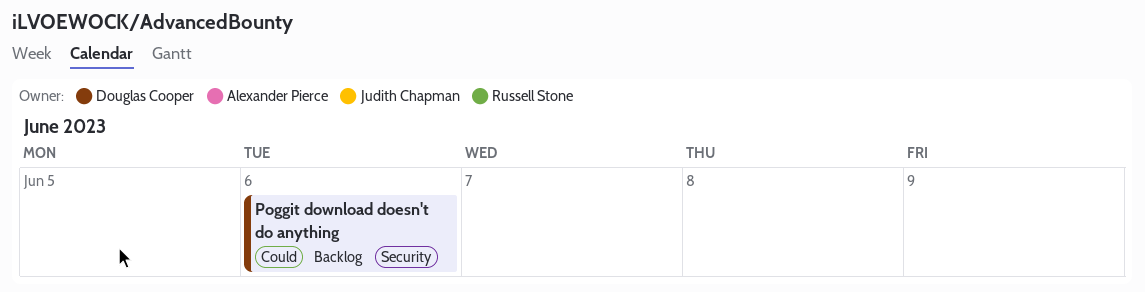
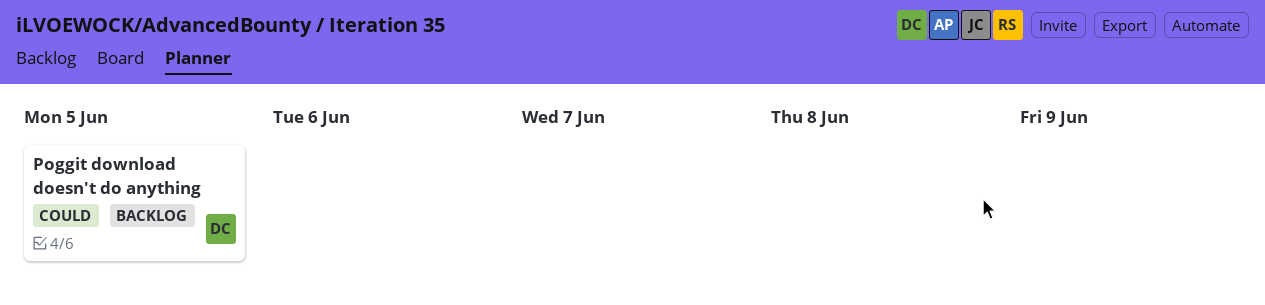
Poggit download doesn't do anything, due: Jun 6 -> Jun 5

